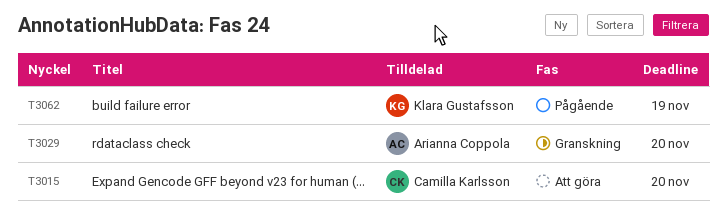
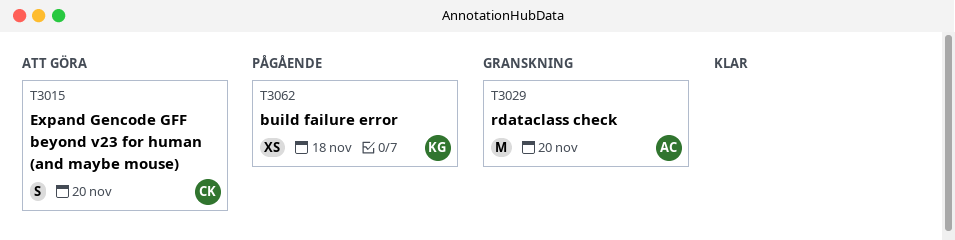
T3062, due: Nov 19 -> Nov 18

